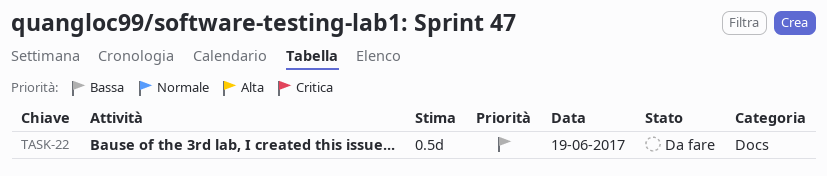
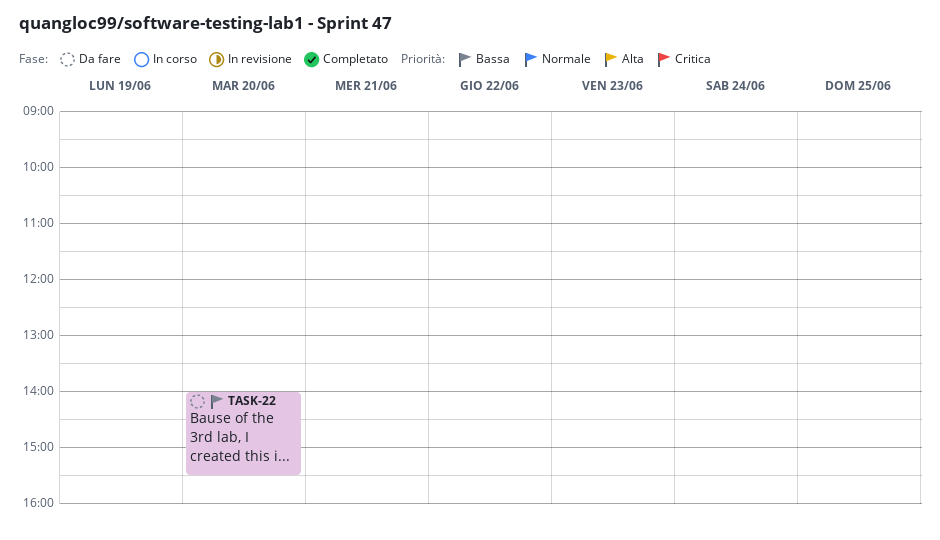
TASK-22, day: Jun 19 -> Jun 20

